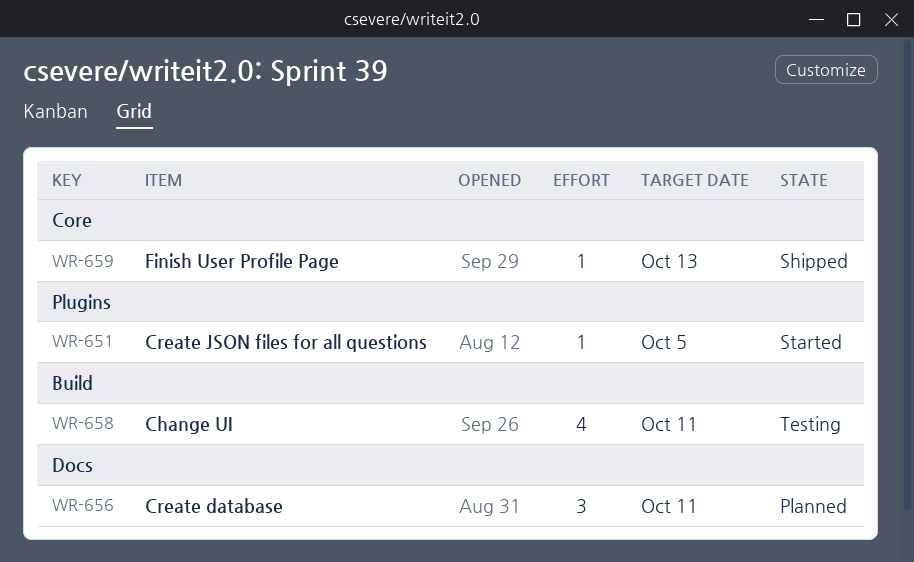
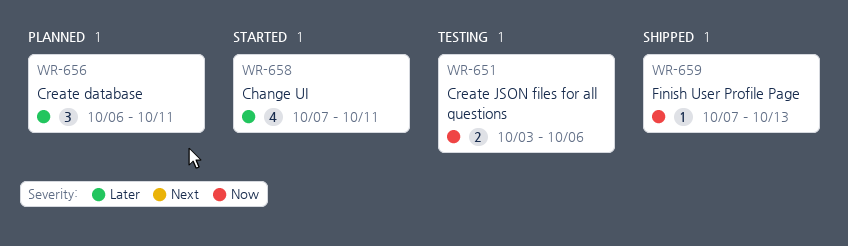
WR-651, status: Started -> Testing
WR-651, estimate: 1 -> 2
WR-651, due: Oct 5 -> Oct 6
WR-658, status: Testing -> Started

